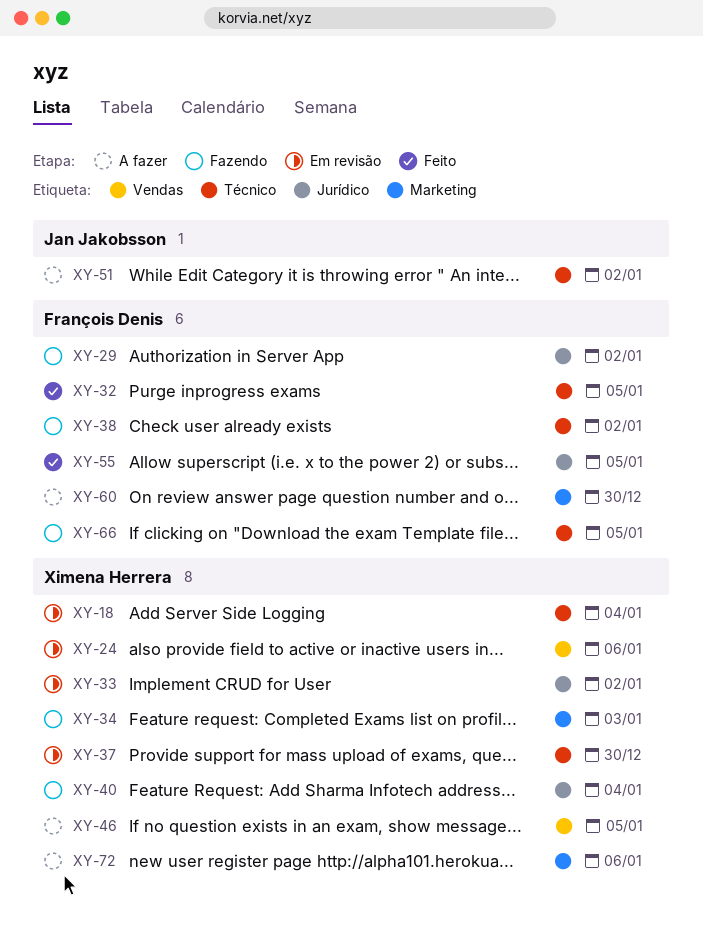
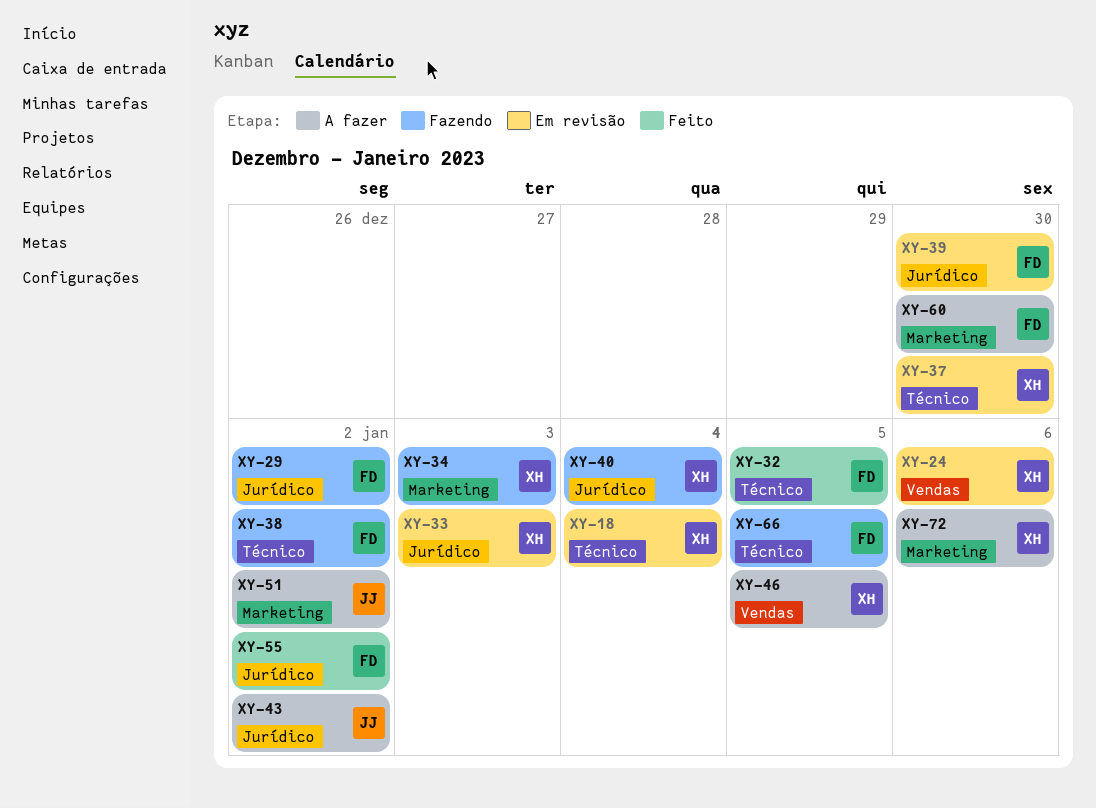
XY-33, due: Jan 2 -> Jan 3
XY-39: none -> present
XY-43: none -> present
XY-51, label: Técnico -> Marketing
XY-55, due: Jan 5 -> Jan 2

